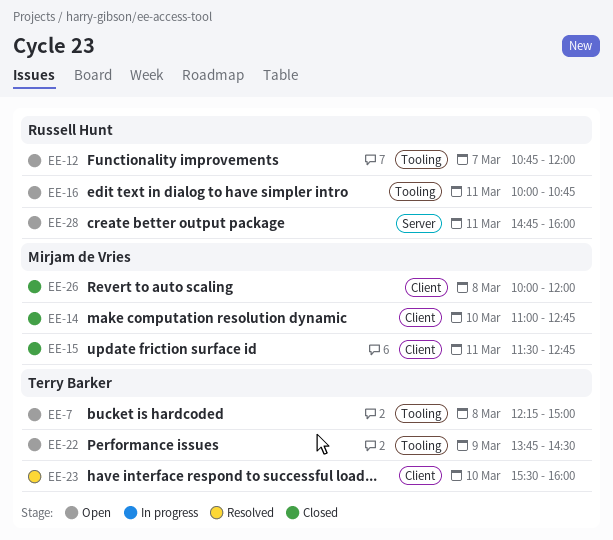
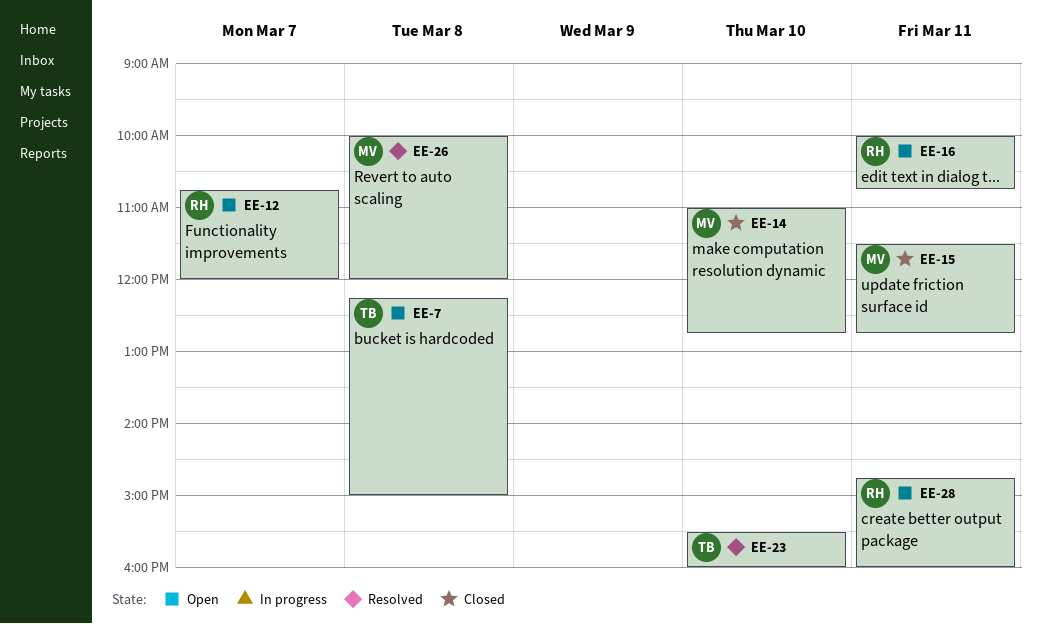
EE-22: present -> none
EE-26, status: Closed -> Resolved

